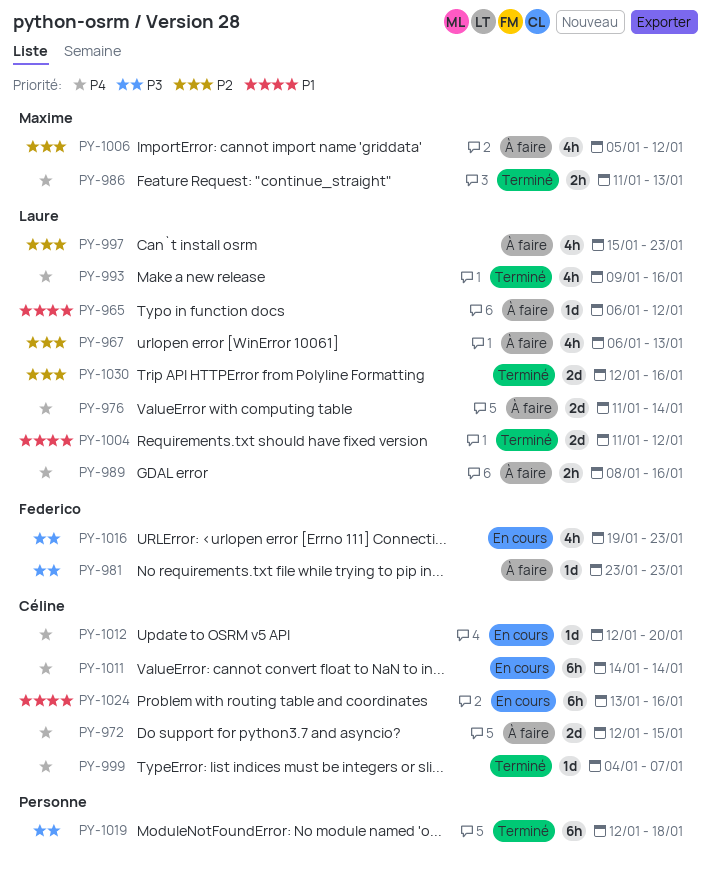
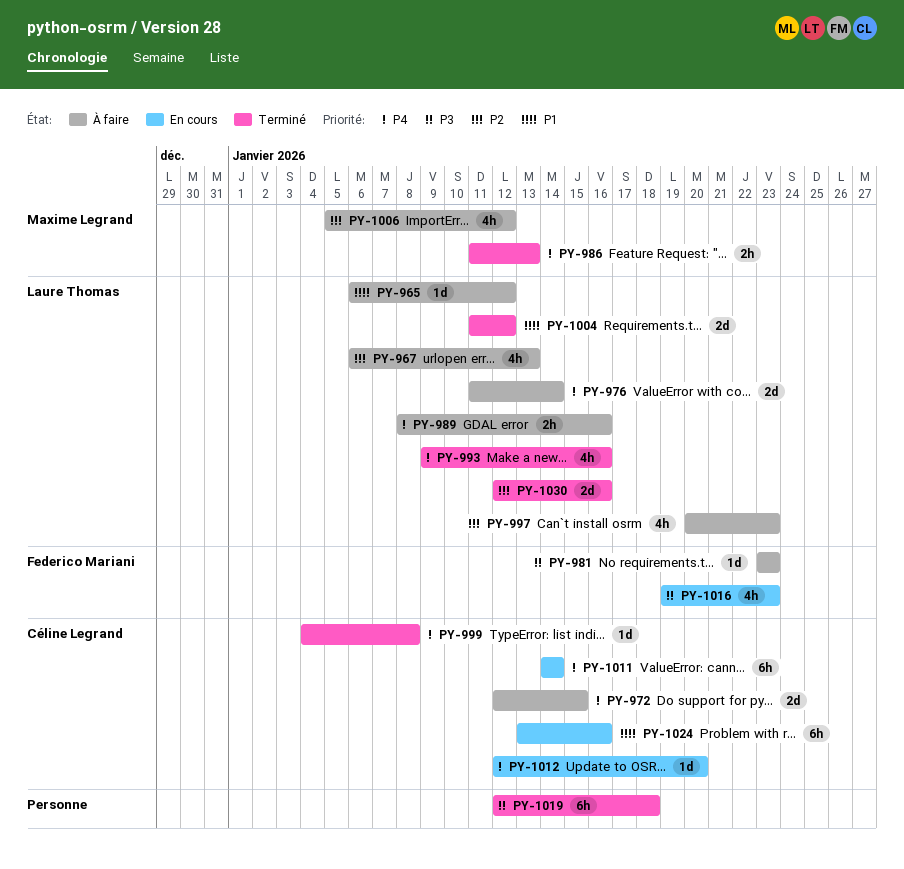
PY-997, start: Jan 15 -> Jan 20
PY-999, due: Jan 7 -> Jan 8

